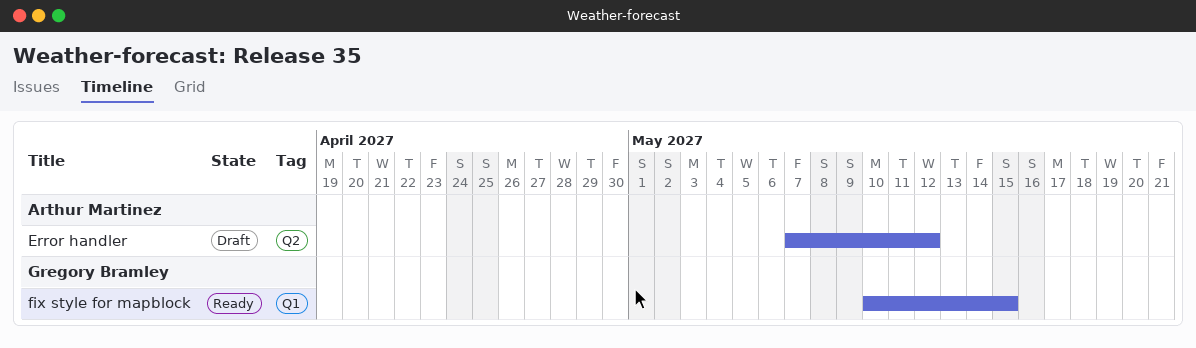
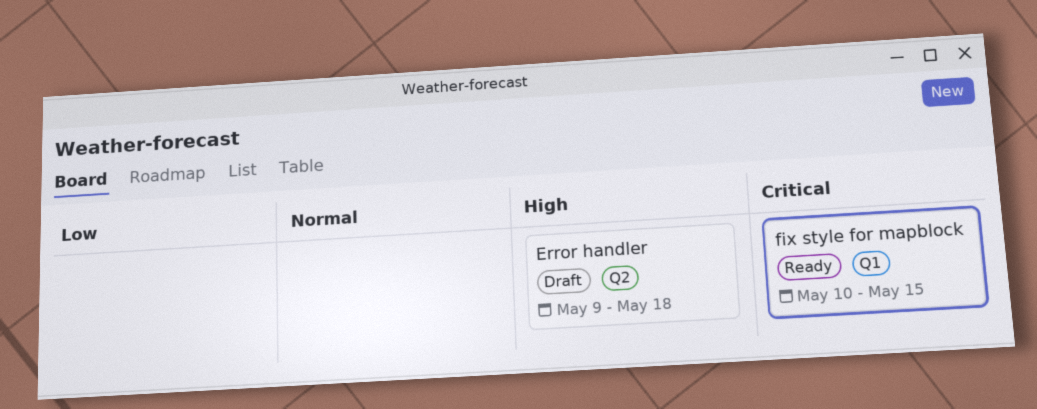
Error handler, start: May 7 -> May 9
Error handler, due: May 12 -> May 18

